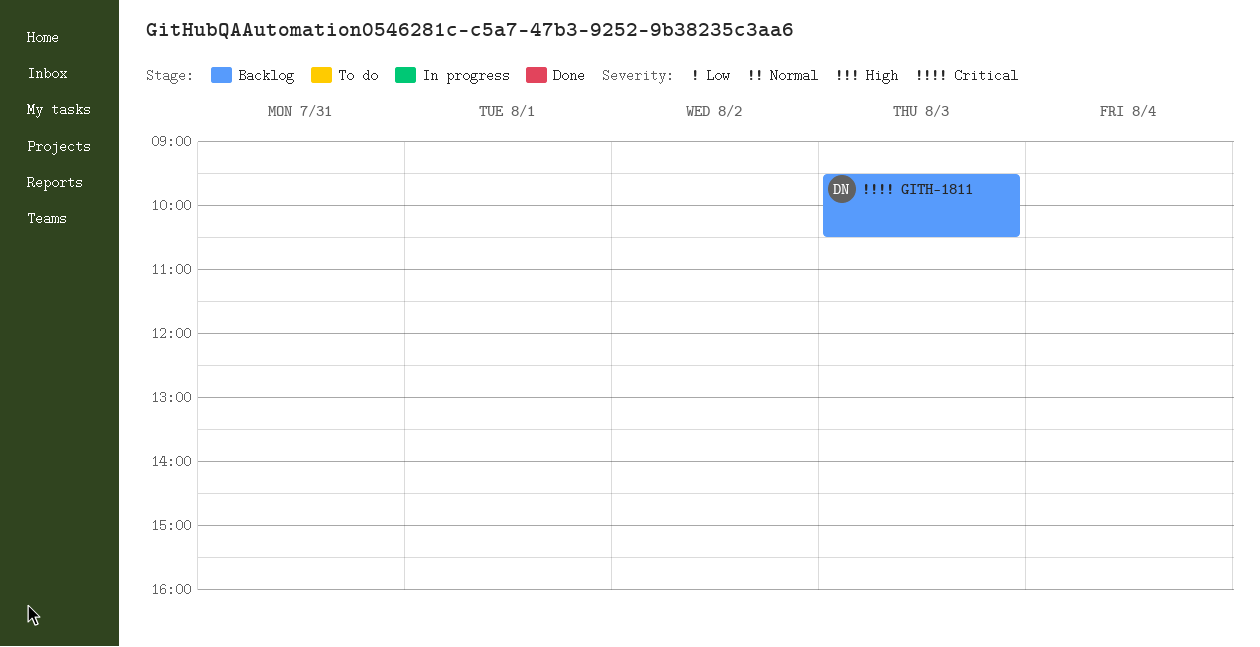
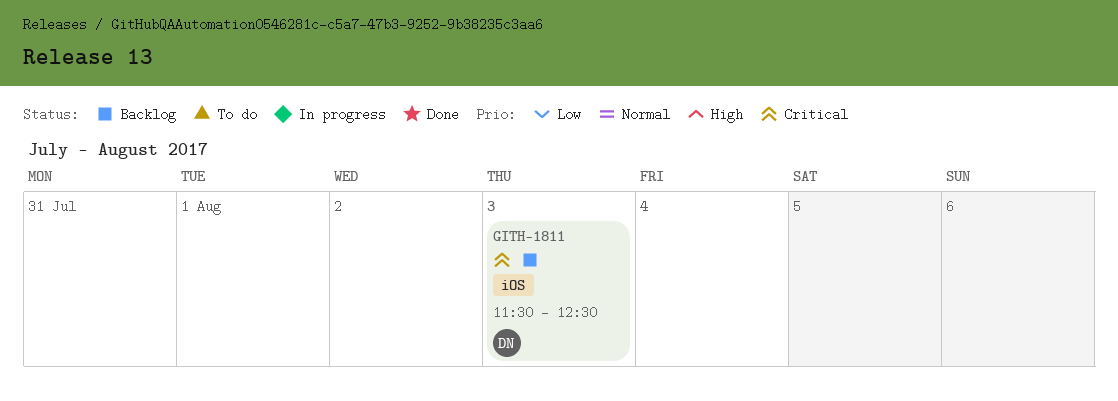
GITH-1811, begins: 09:30 -> 11:30
GITH-1811, ends: 10:30 -> 12:30

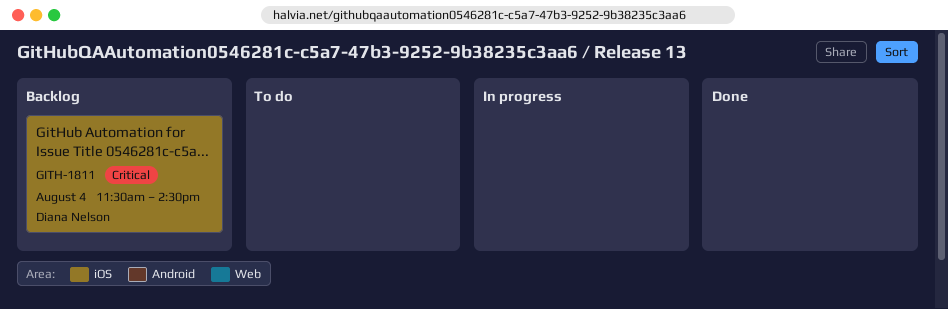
GITH-1811, day: Aug 3 -> Aug 4
GITH-1811, ends: 12:30 -> 14:30

